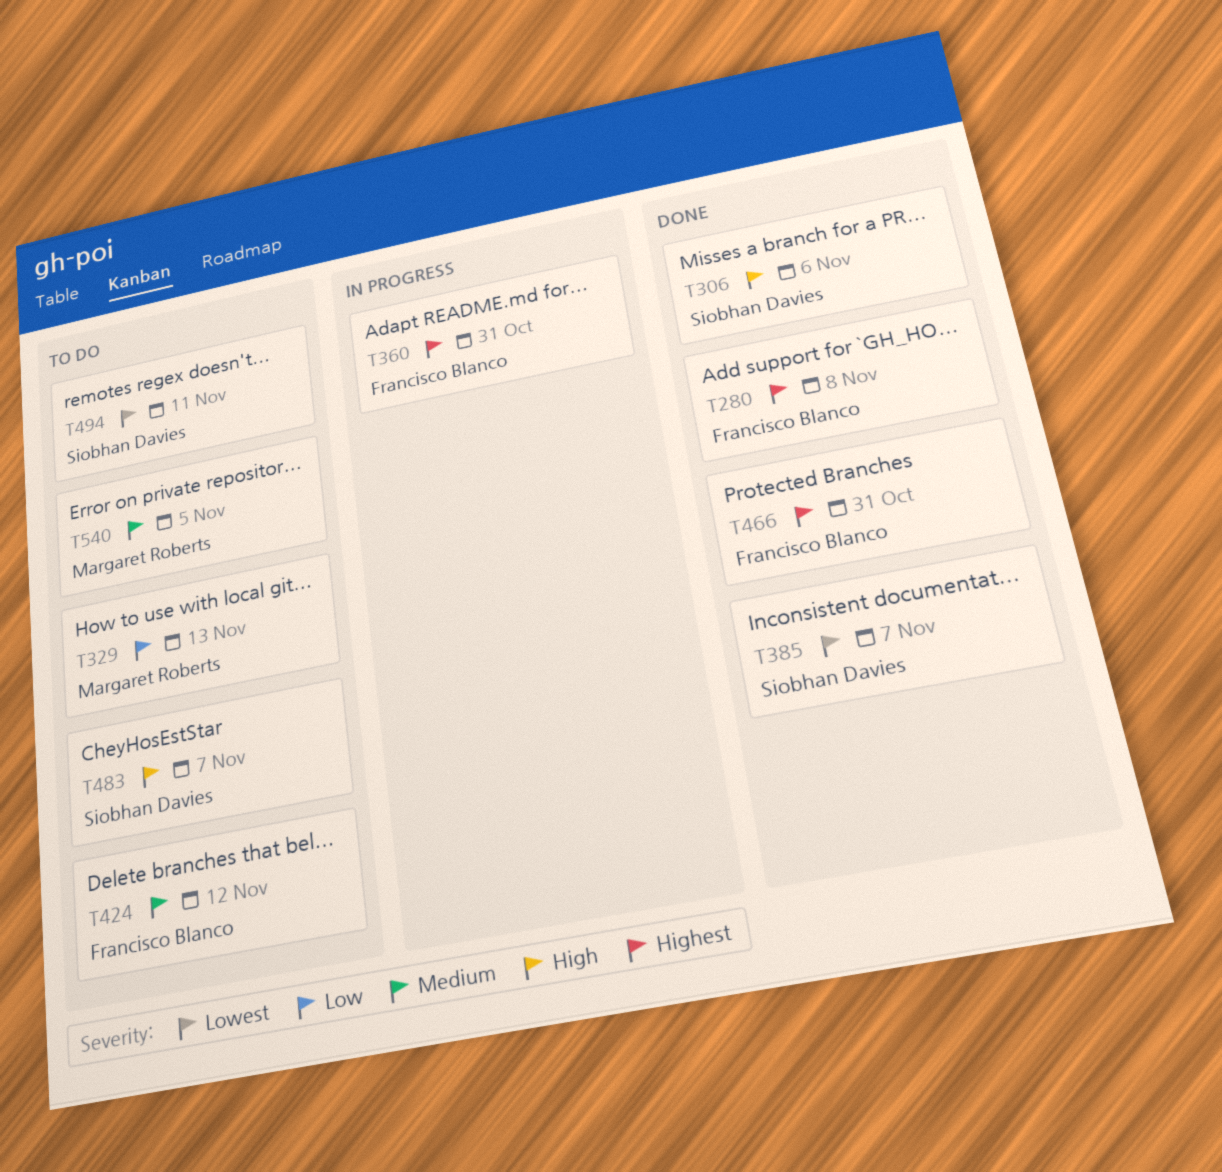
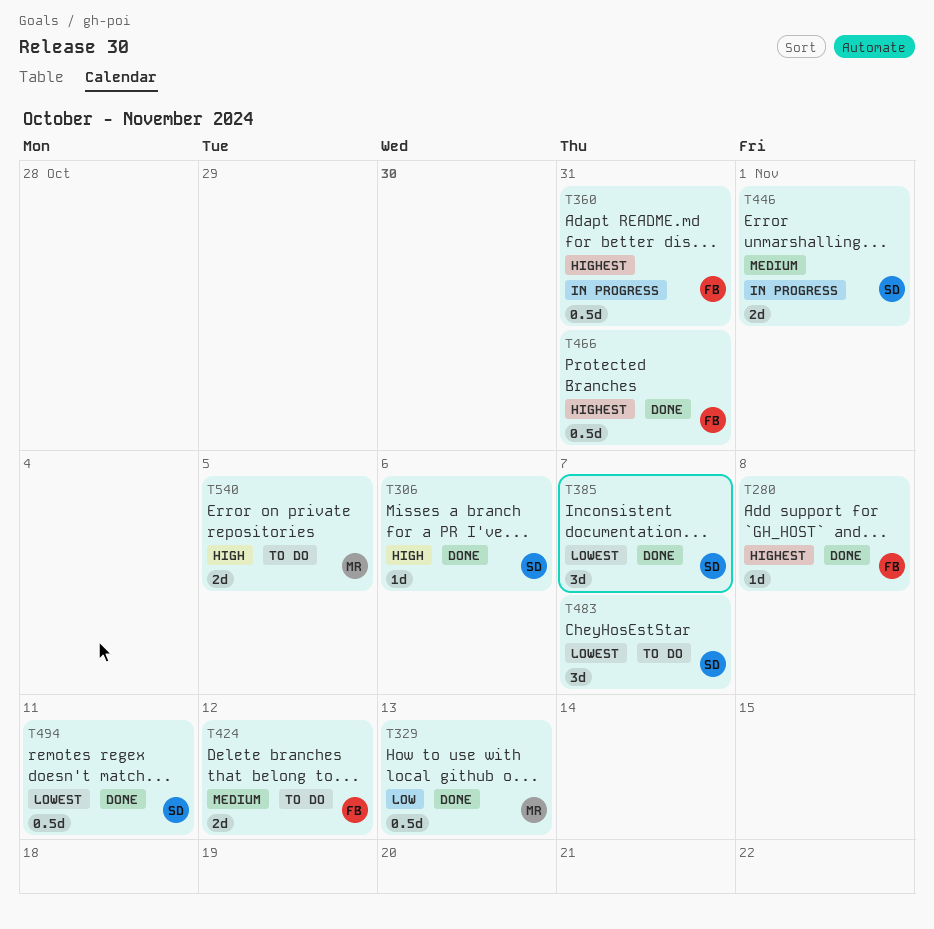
T329, status: To do -> Done
T446: none -> present
T483, priority: High -> Lowest
T494, status: To do -> Done
T540, priority: Medium -> High

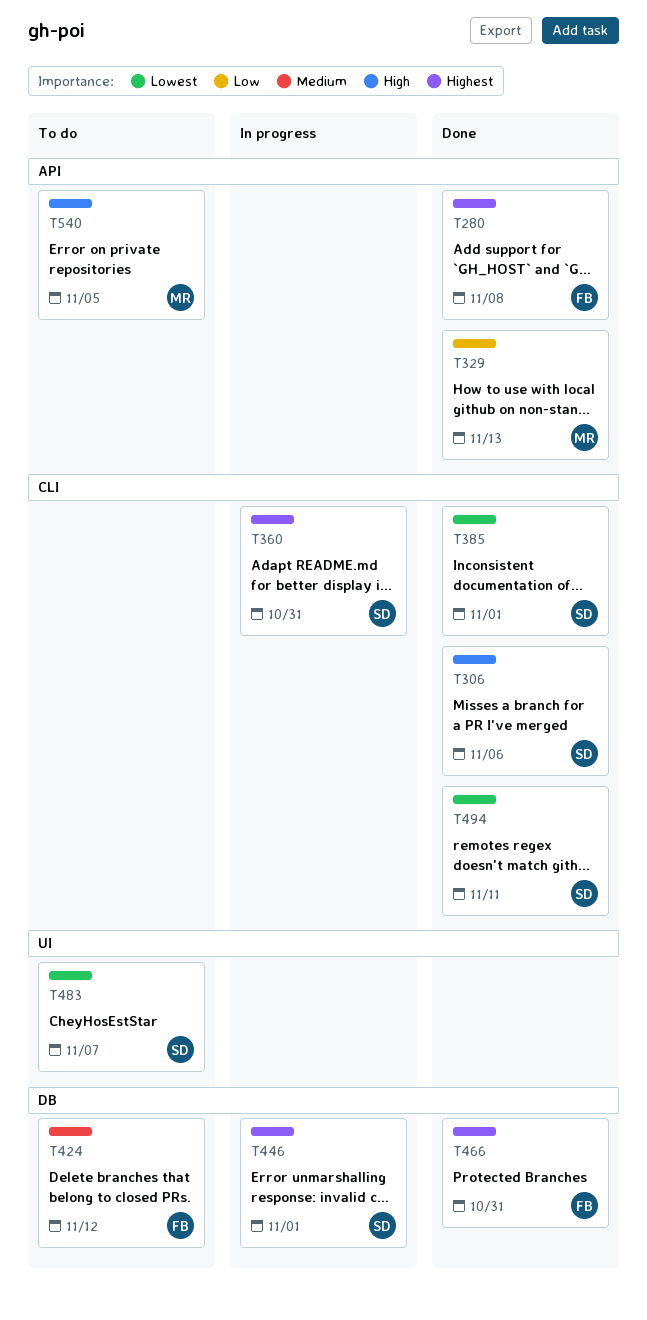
T360, owner: FB -> SD
T385, due: Nov 7 -> Nov 1
T446, priority: Medium -> Highest

